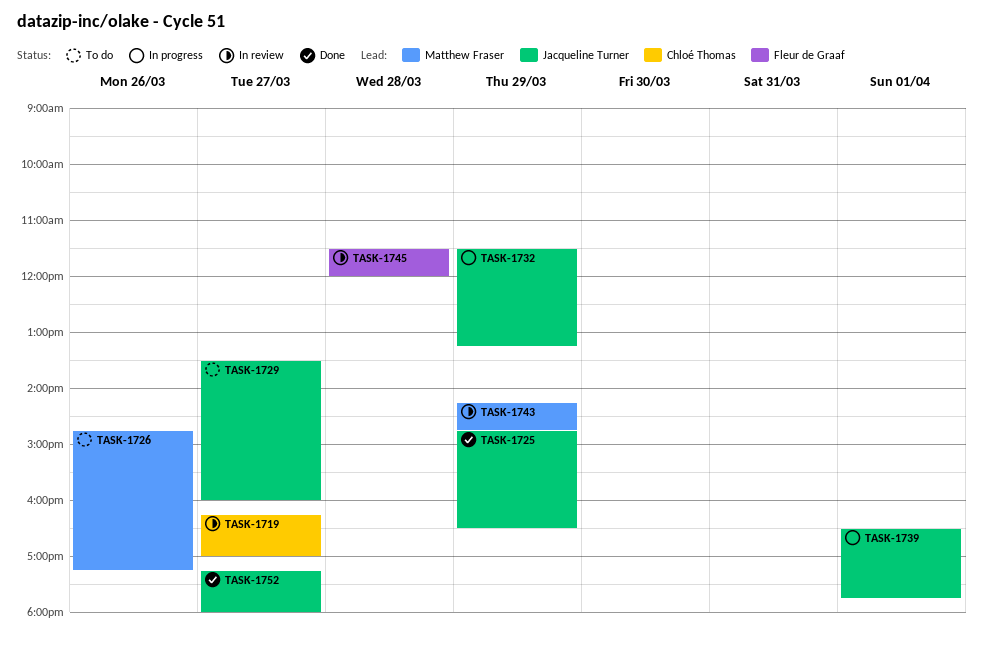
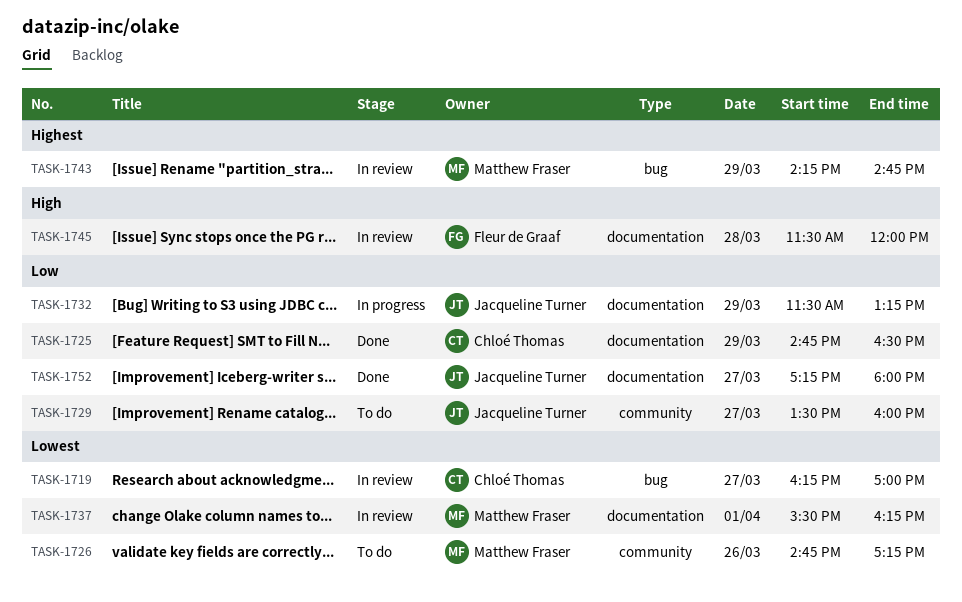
TASK-1725, owner: Jacqueline Turner -> Chloé Thomas
TASK-1737: none -> present
TASK-1739: present -> none

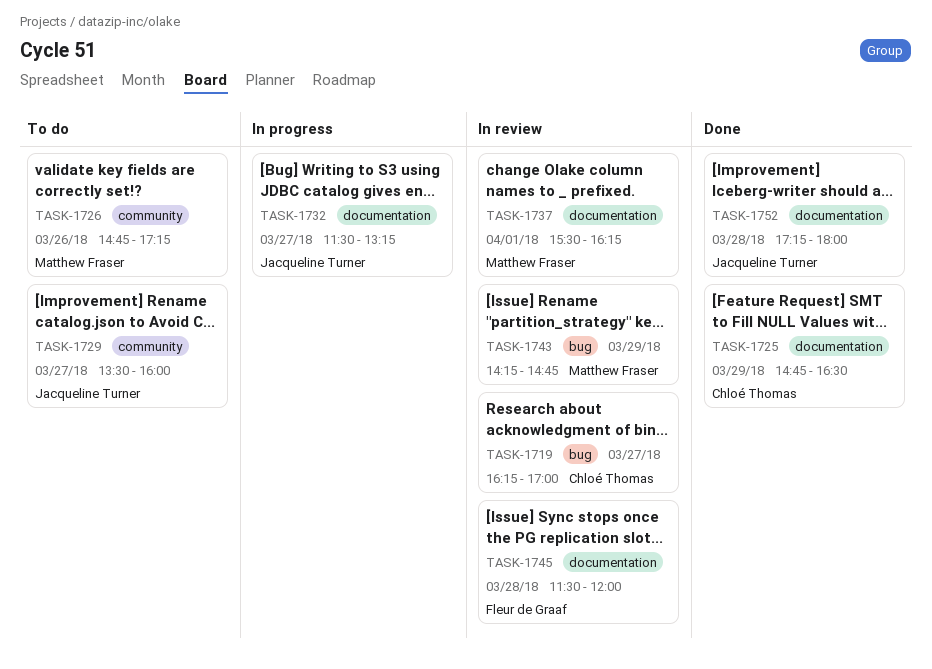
TASK-1732, day: Mar 29 -> Mar 27
TASK-1752, day: Mar 27 -> Mar 28

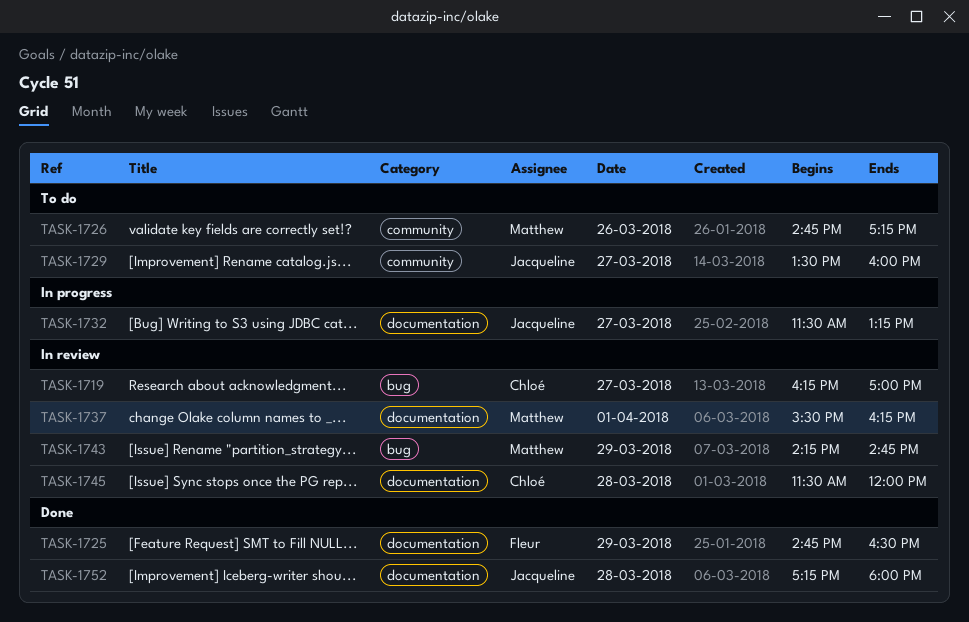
TASK-1725, owner: Chloé Thomas -> Fleur de Graaf
TASK-1745, owner: Fleur de Graaf -> Chloé Thomas

